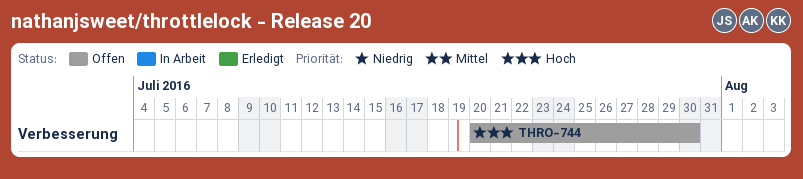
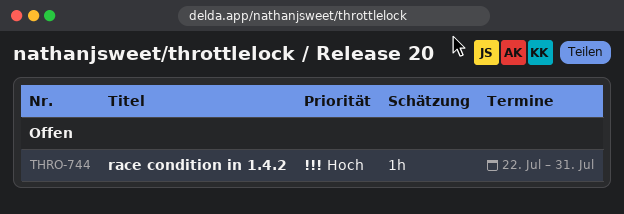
THRO-744, start: Jul 20 -> Jul 22
THRO-744, due: Jul 30 -> Jul 31

